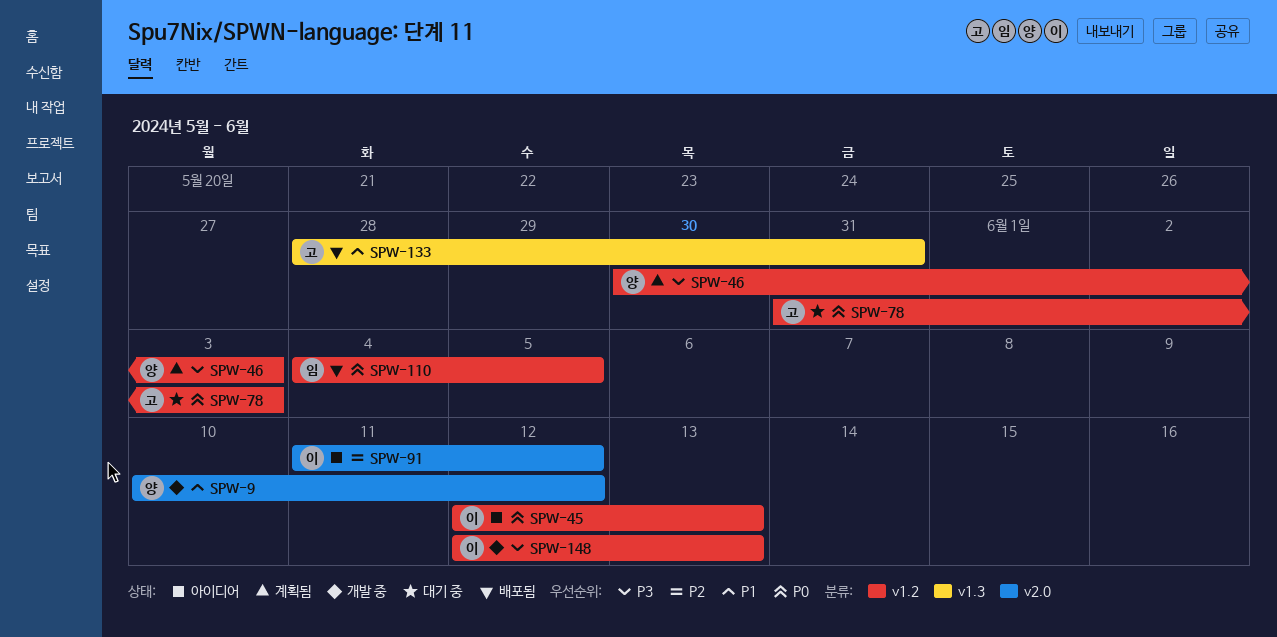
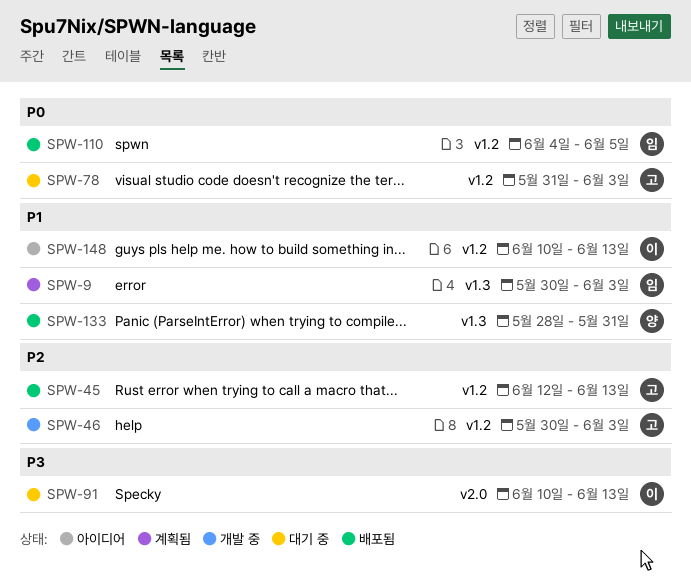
SPW-9, status: 개발 중 -> 계획됨
SPW-9, owner: 양 -> 임
SPW-9, label: v2.0 -> v1.3
SPW-9, start: Jun 10 -> May 30
SPW-9, due: Jun 12 -> Jun 3
SPW-45, status: 아이디어 -> 배포됨
SPW-45, owner: 이 -> 고
SPW-45, priority: P0 -> P2
SPW-46, status: 계획됨 -> 개발 중
SPW-46, owner: 양 -> 고
SPW-46, priority: P3 -> P2
SPW-91, status: 아이디어 -> 대기 중
SPW-91, priority: P2 -> P3
SPW-91, start: Jun 11 -> Jun 10
SPW-91, due: Jun 12 -> Jun 13
SPW-133, owner: 고 -> 양
SPW-148, status: 개발 중 -> 아이디어
SPW-148, priority: P3 -> P1
SPW-148, start: Jun 12 -> Jun 10

